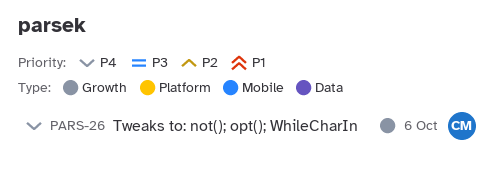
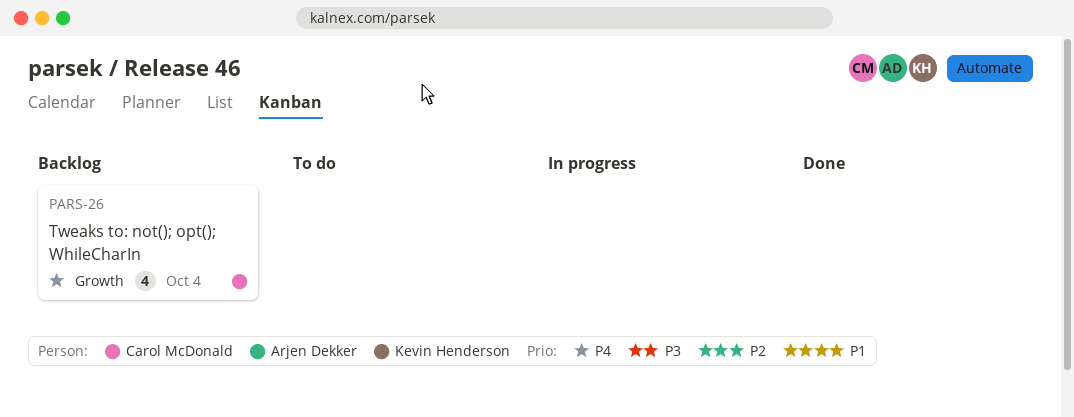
PARS-26, due: Oct 6 -> Oct 4

